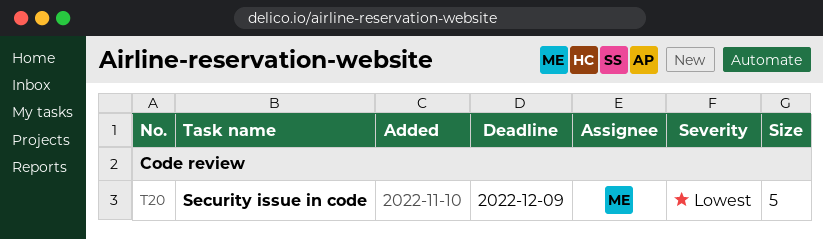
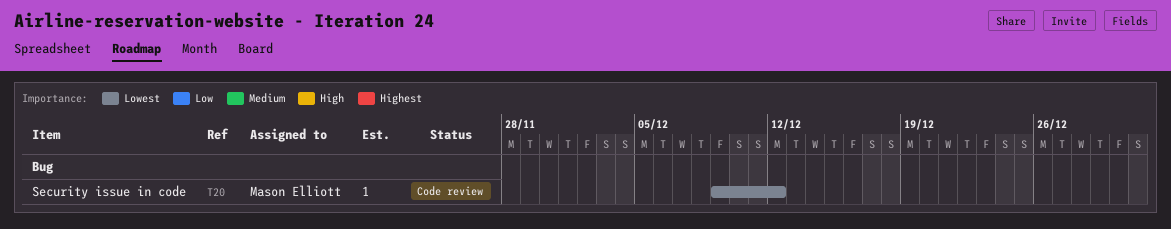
T20, estimate: 5 -> 1
T20, due: Dec 9 -> Dec 12

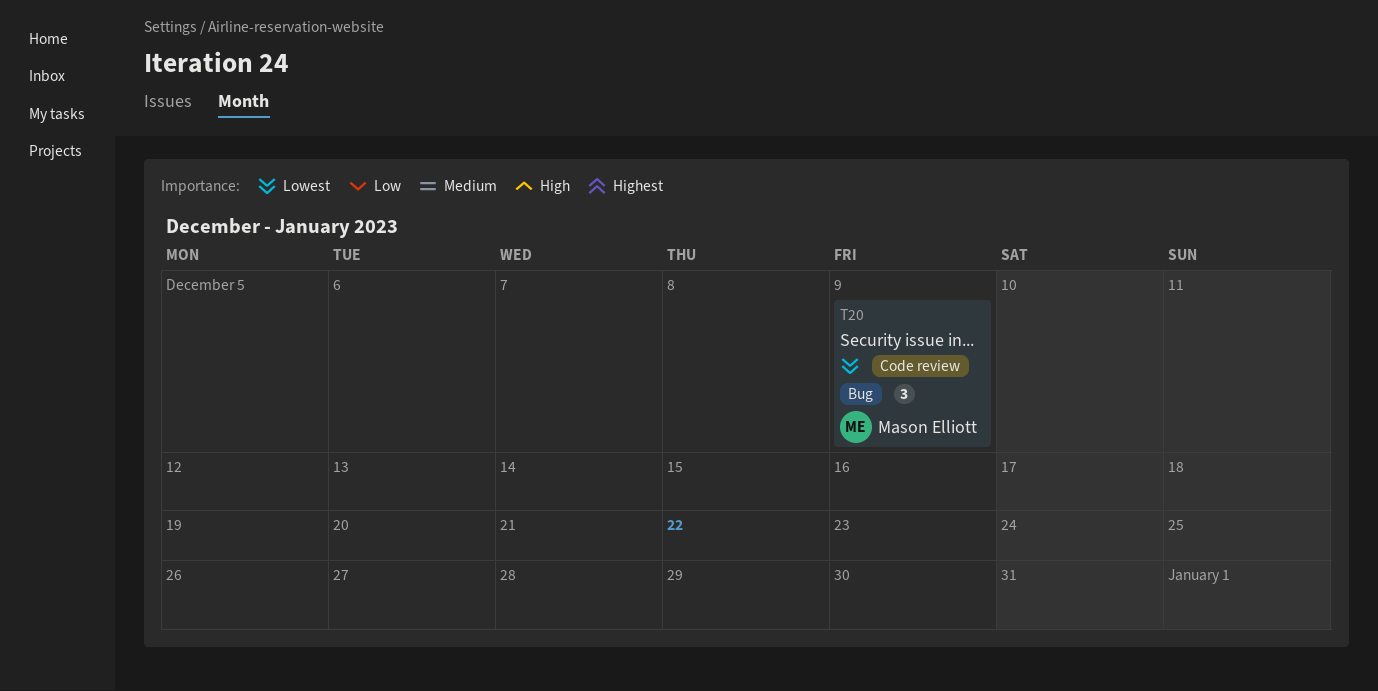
T20, estimate: 1 -> 3
T20, due: Dec 12 -> Dec 9

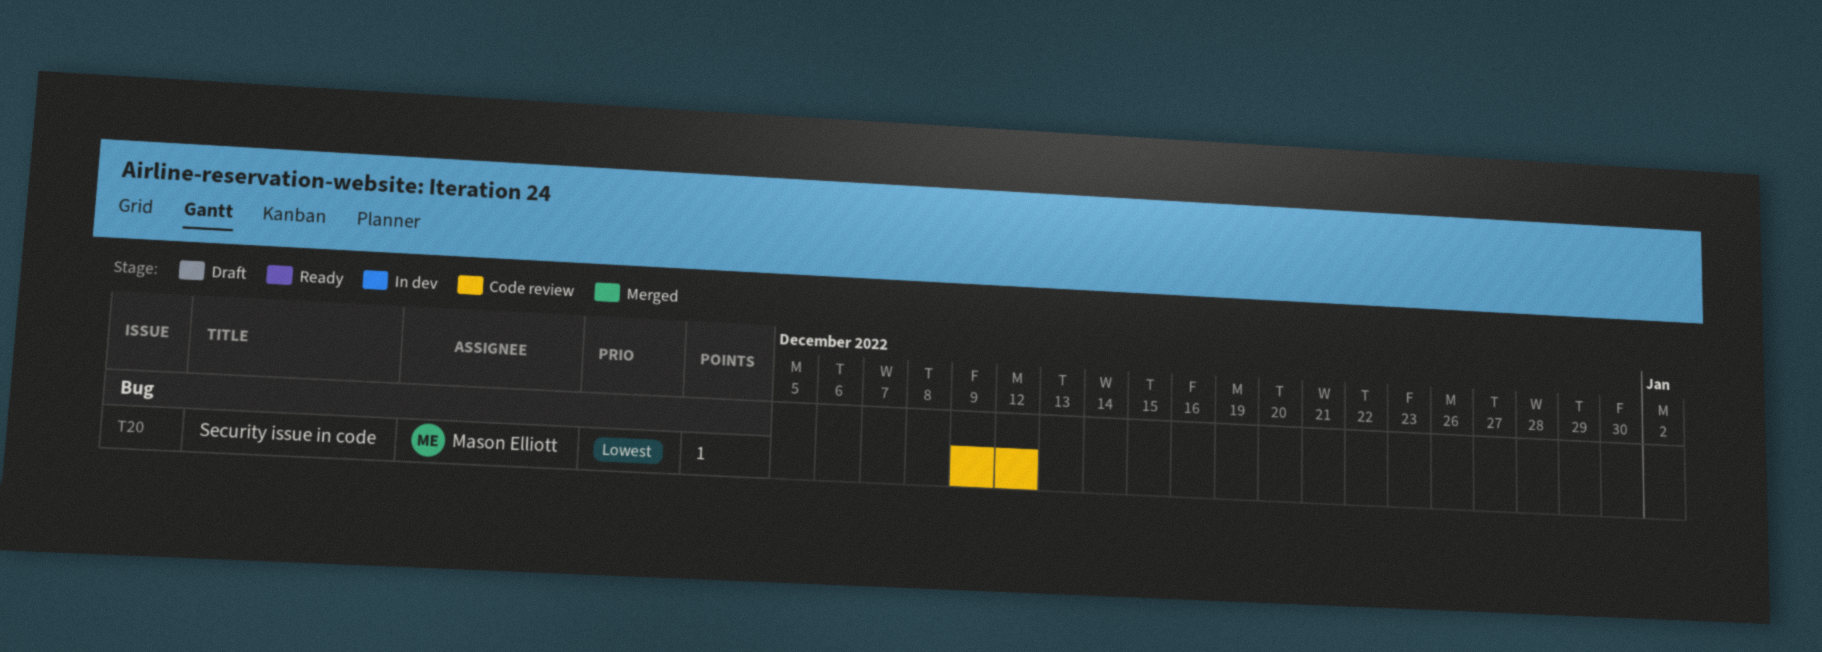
T20, estimate: 3 -> 1
T20, due: Dec 9 -> Dec 12

